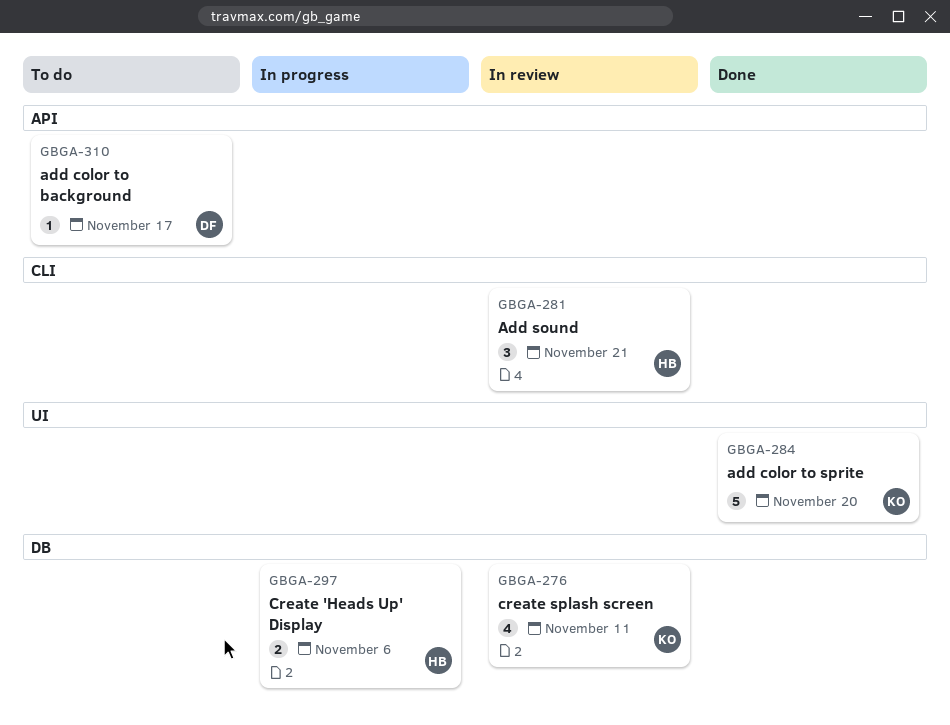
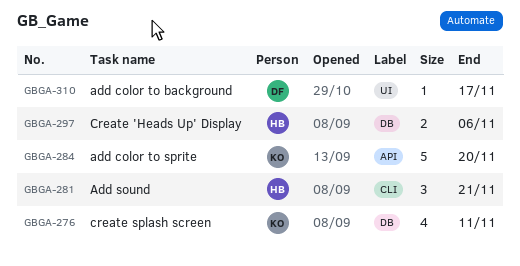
GBGA-284, label: UI -> API
GBGA-310, label: API -> UI

